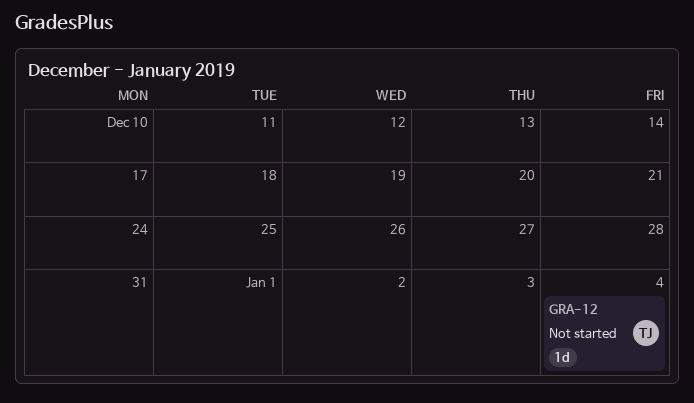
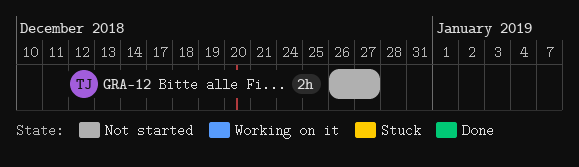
GRA-12, estimate: 1d -> 2h
GRA-12, due: Jan 4 -> Dec 27

